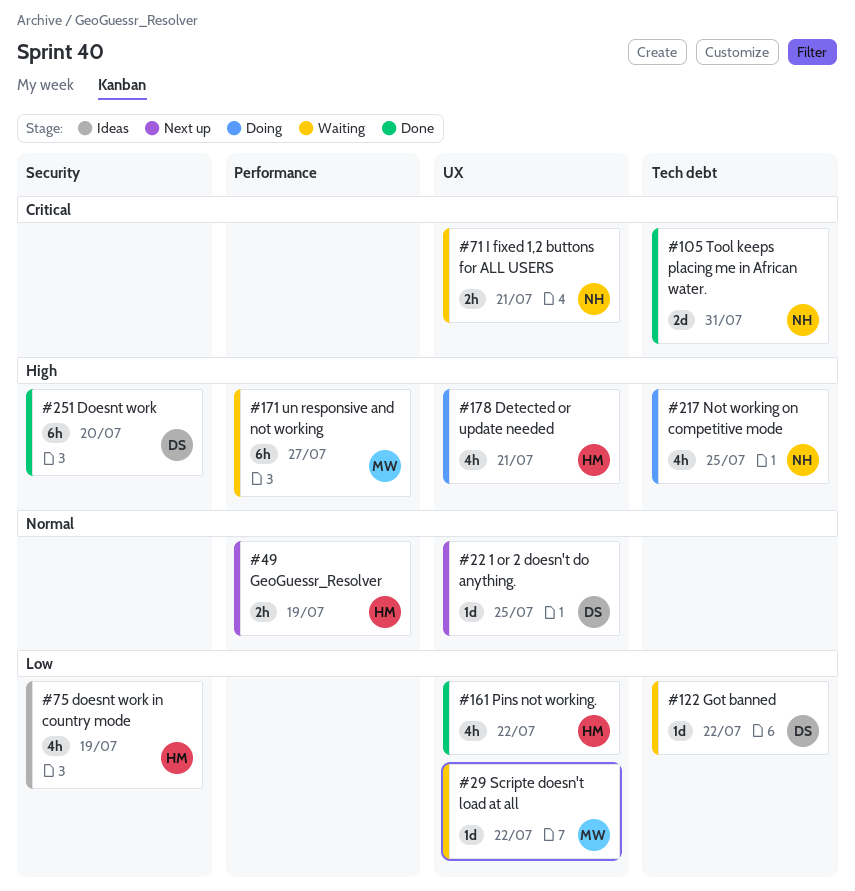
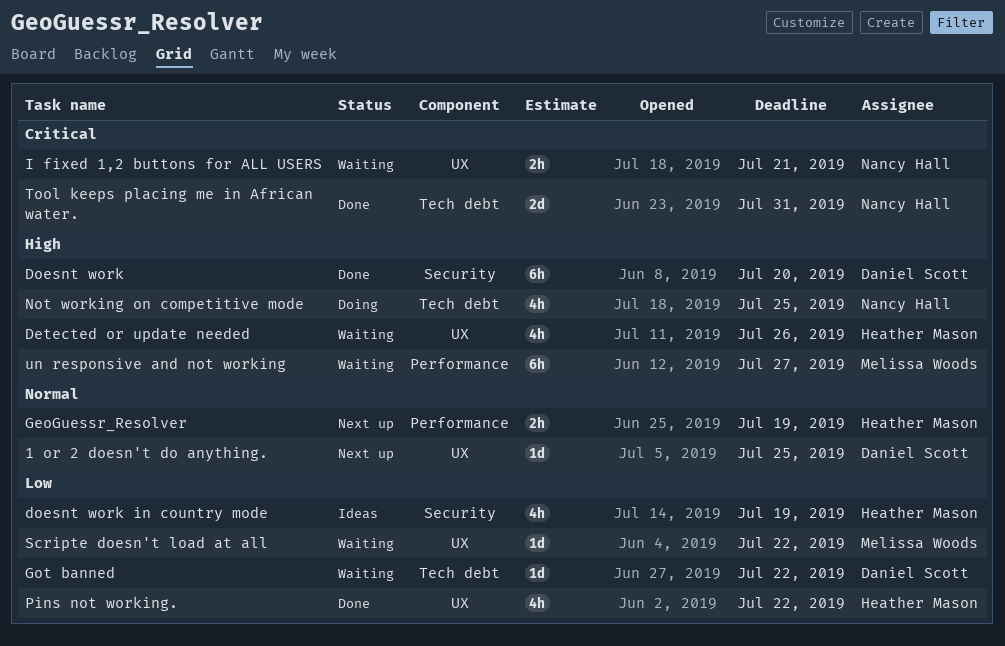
Detected or update needed, status: Doing -> Waiting
Detected or update needed, due: Jul 21 -> Jul 26

